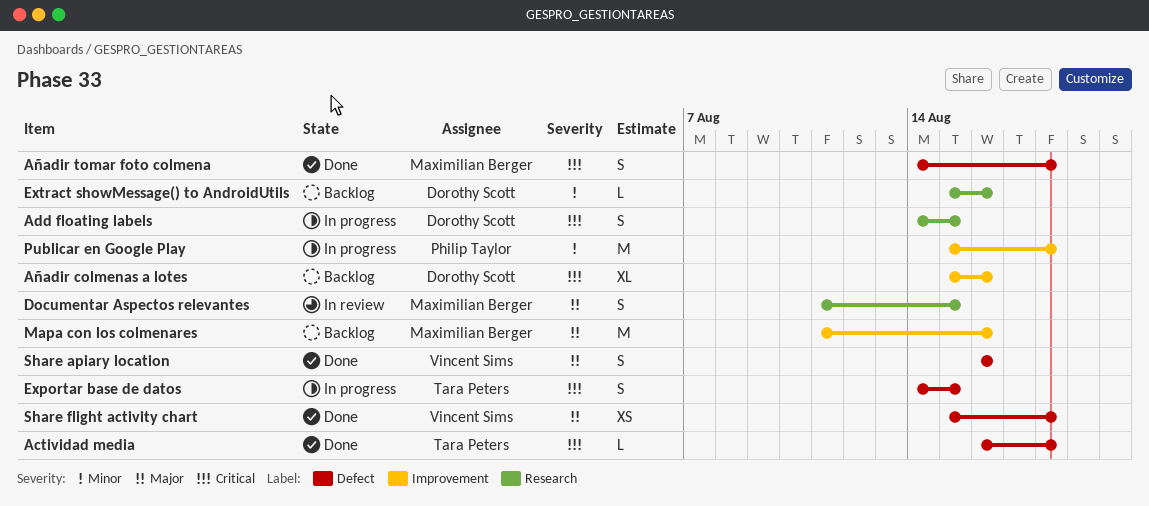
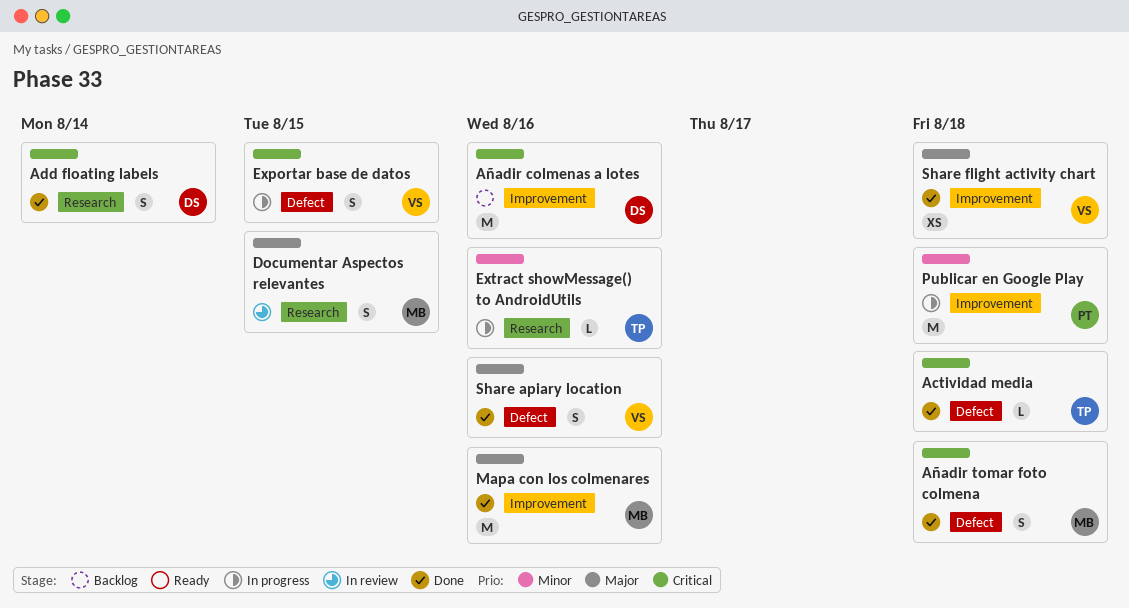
Add floating labels, status: In progress -> Done
Add floating labels, due: Aug 15 -> Aug 14
Añadir colmenas a lotes, estimate: XL -> M
Exportar base de datos, owner: Tara Peters -> Vincent Sims
Extract showMessage() to AndroidUtils, status: Backlog -> In progress
Extract showMessage() to AndroidUtils, owner: Dorothy Scott -> Tara Peters
Mapa con los colmenares, status: Backlog -> Done
Share flight activity chart, label: Defect -> Improvement

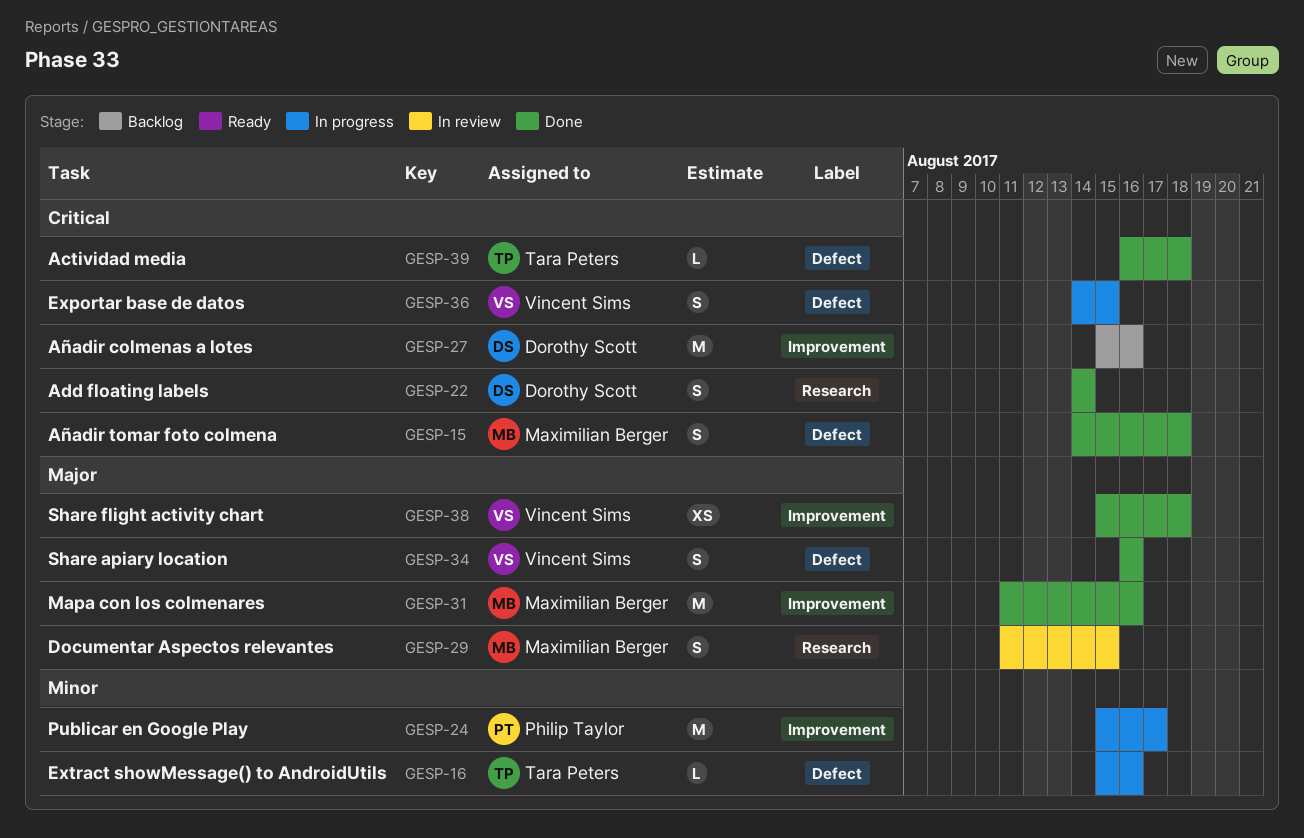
Extract showMessage() to AndroidUtils, label: Research -> Defect
Publicar en Google Play, due: Aug 18 -> Aug 17

